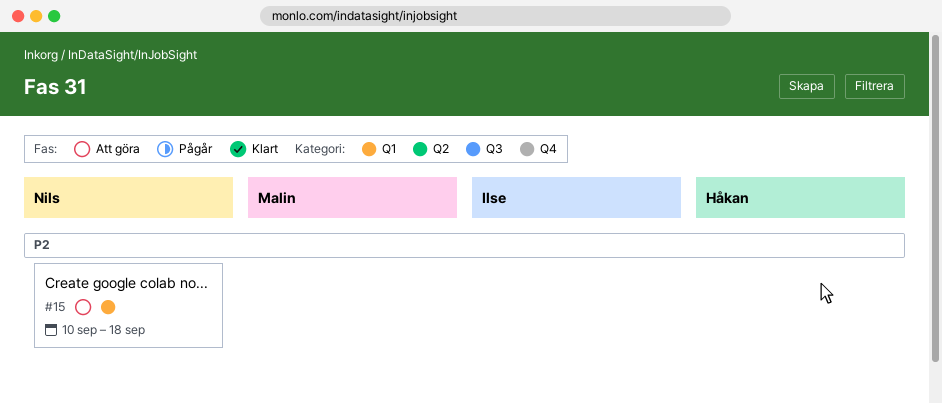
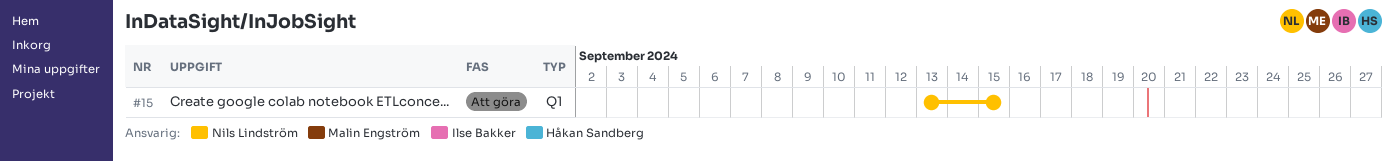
#15, start: Sep 10 -> Sep 13
#15, due: Sep 18 -> Sep 15

